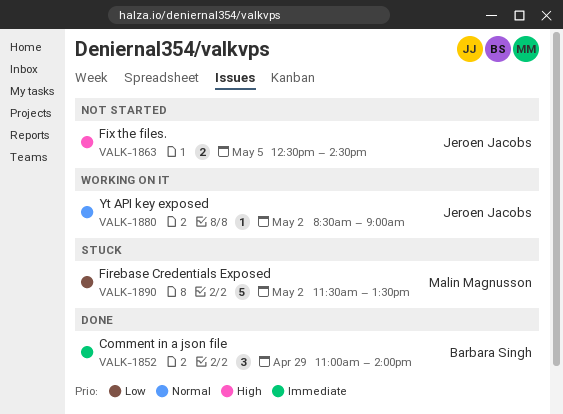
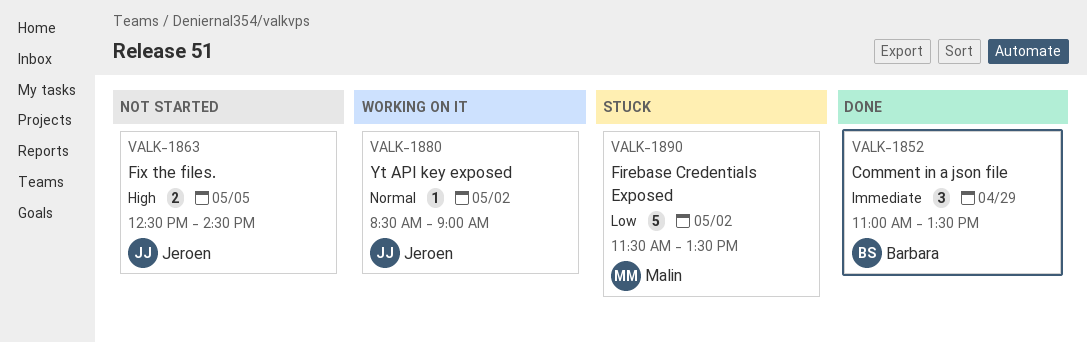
VALK-1852, ends: 14:00 -> 13:30

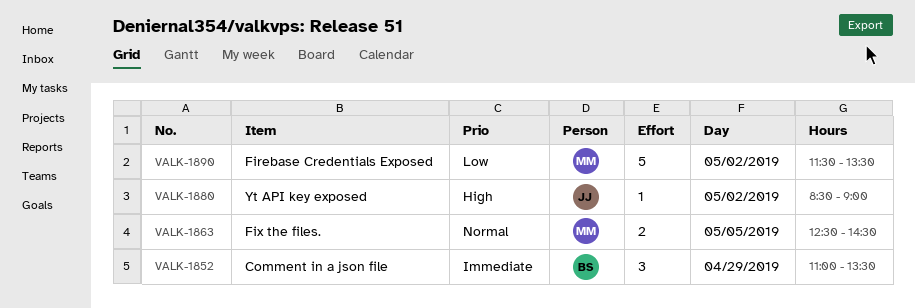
VALK-1863, owner: Jeroen -> Malin
VALK-1863, priority: High -> Normal
VALK-1880, priority: Normal -> High

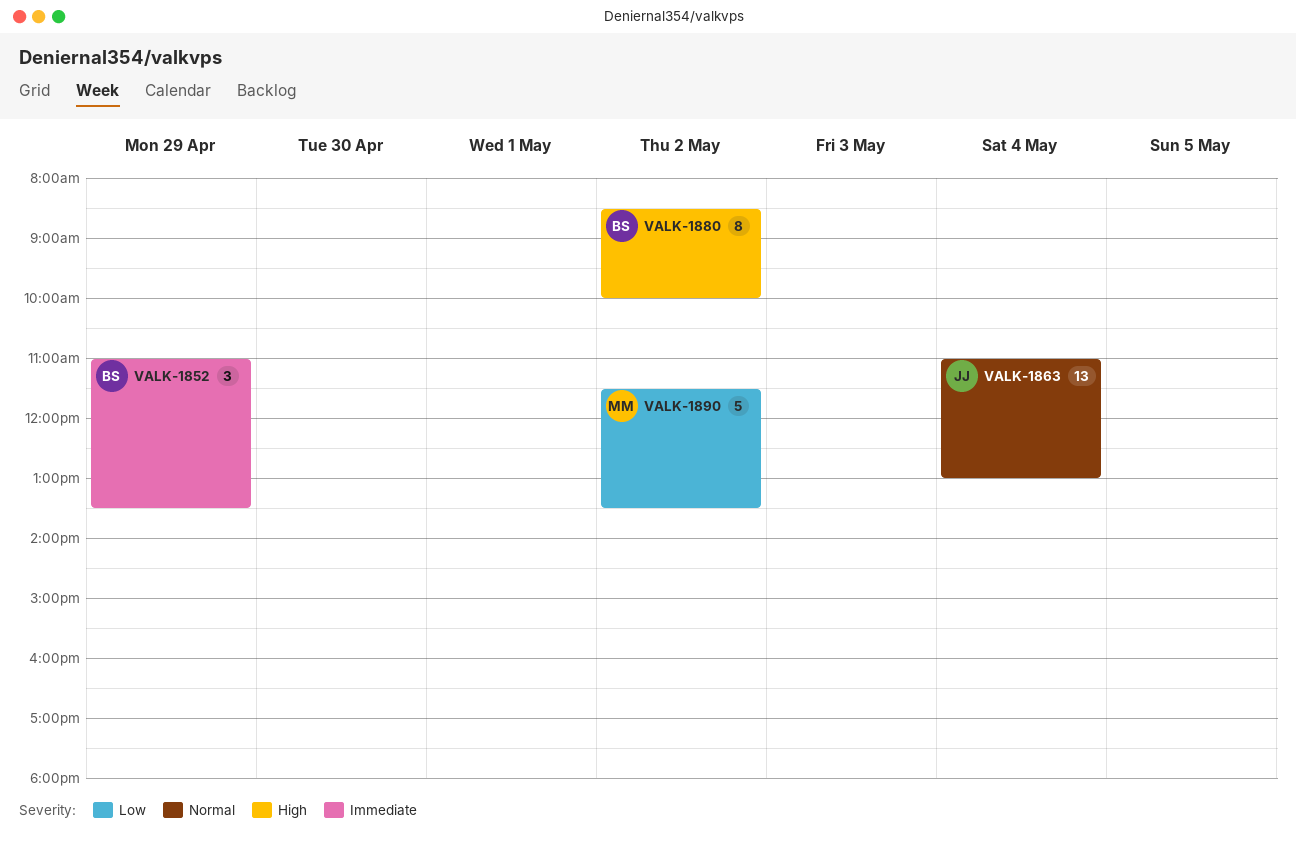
VALK-1863, owner: MM -> JJ
VALK-1863, estimate: 2 -> 13
VALK-1863, day: May 5 -> May 4
VALK-1863, begins: 12:30 -> 11:00
VALK-1863, ends: 14:30 -> 13:00
VALK-1880, owner: JJ -> BS
VALK-1880, estimate: 1 -> 8
VALK-1880, ends: 09:00 -> 10:00

